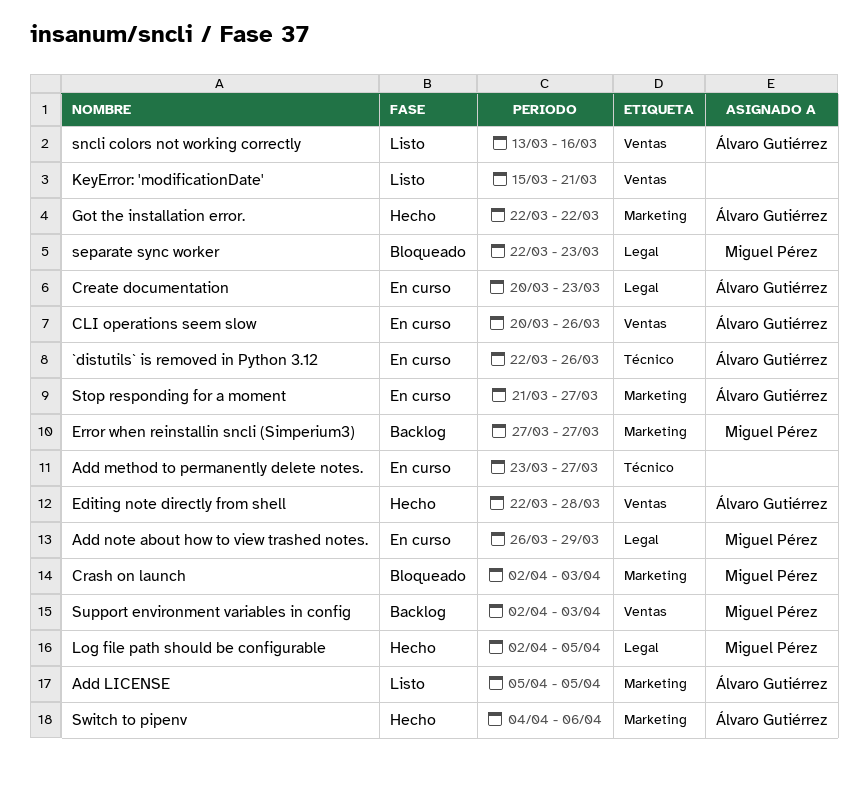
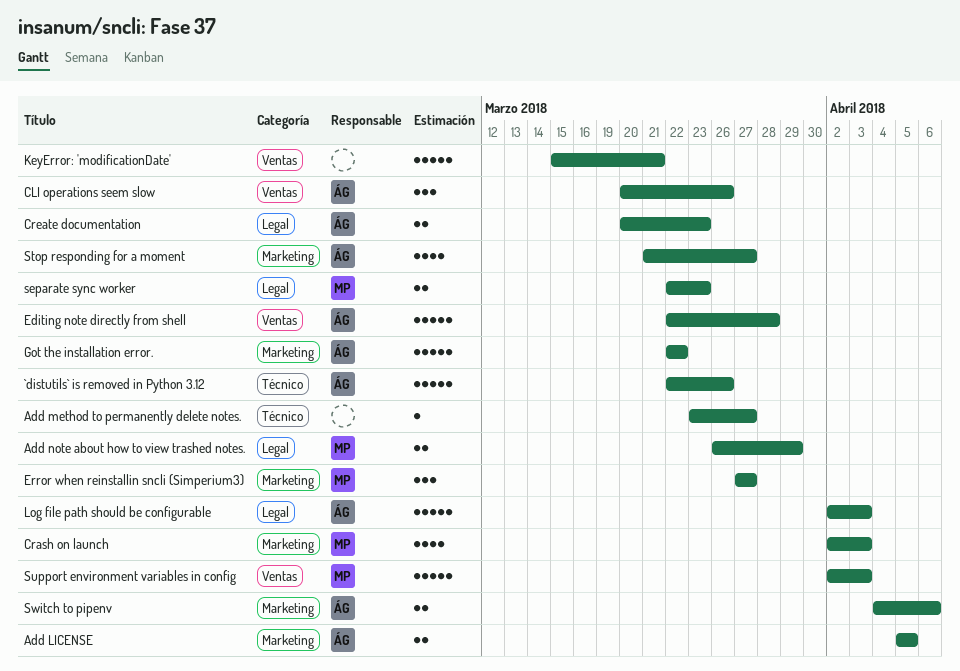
Log file path should be configurable, owner: Miguel Pérez -> Álvaro Gutiérrez
Log file path should be configurable, due: Apr 5 -> Apr 3
sncli colors not working correctly: present -> none

